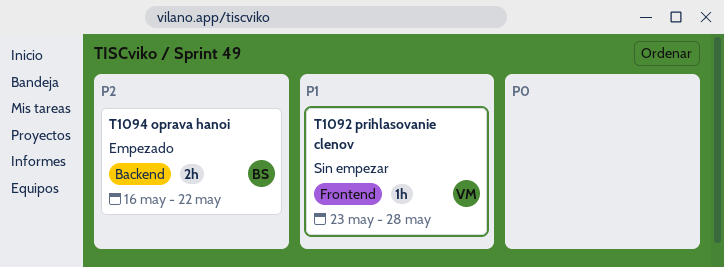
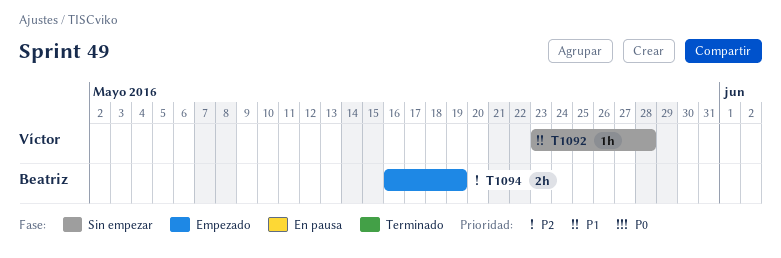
T1094, due: May 22 -> May 19

